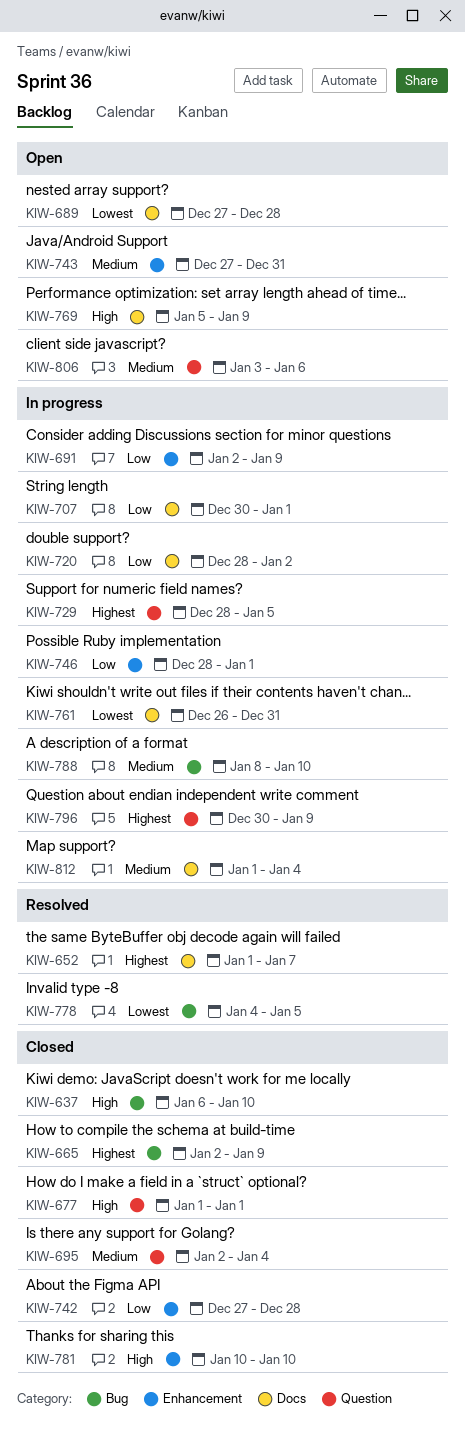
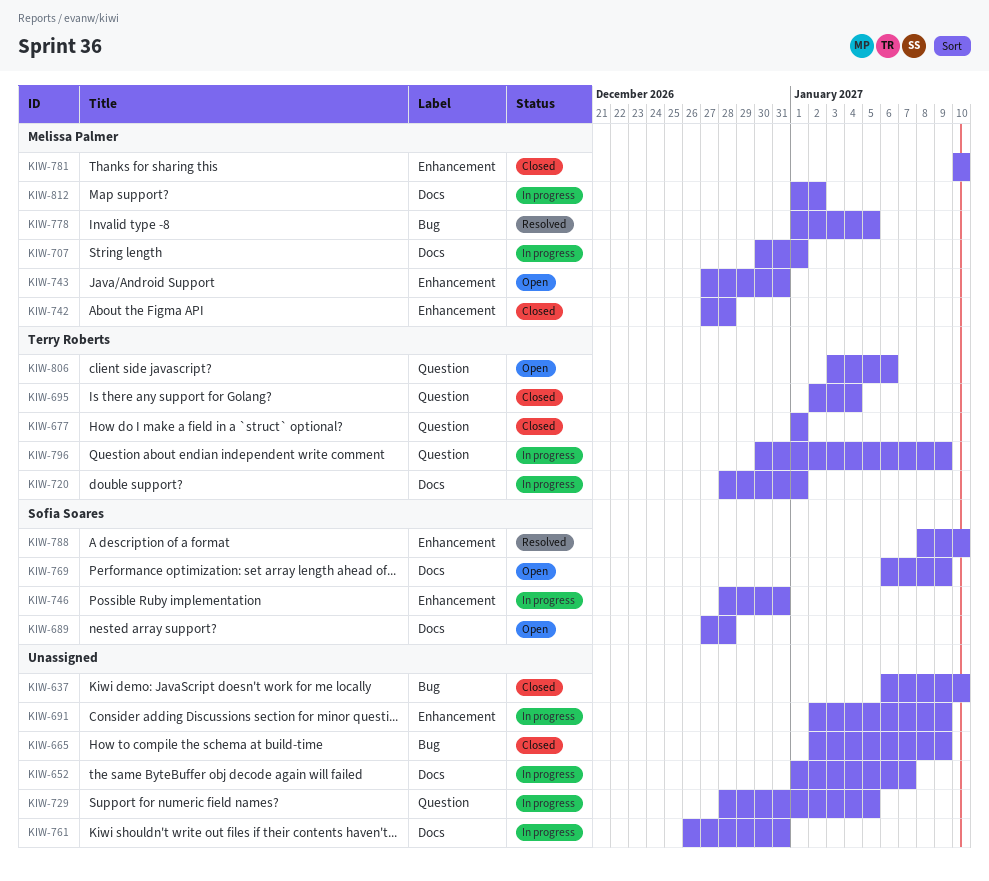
KIW-652, status: Resolved -> In progress
KIW-720, due: Jan 2 -> Jan 1
KIW-746, due: Jan 1 -> Dec 31
KIW-769, start: Jan 5 -> Jan 6
KIW-778, start: Jan 4 -> Jan 1
KIW-788, status: In progress -> Resolved
KIW-788, label: Bug -> Enhancement
KIW-812, due: Jan 4 -> Jan 2

